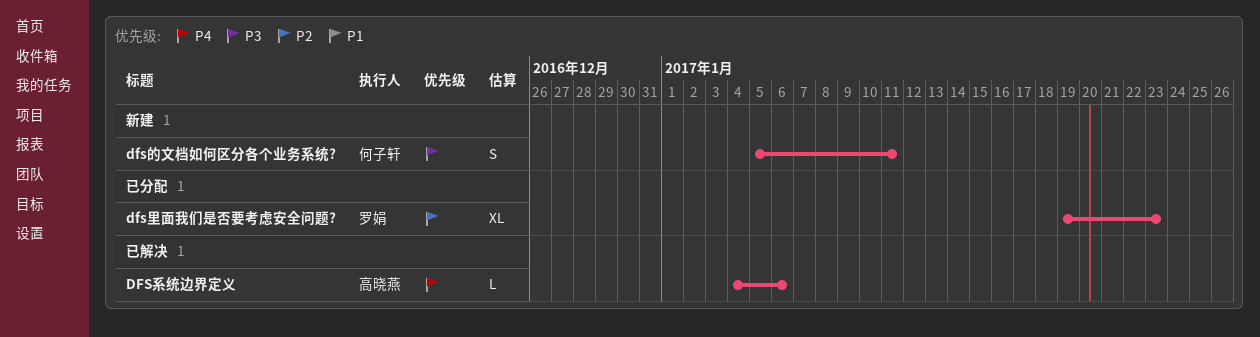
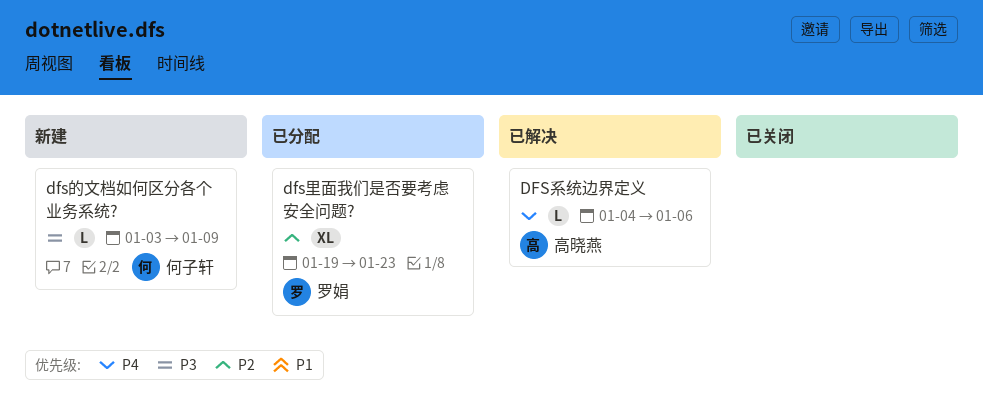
dfs的文档如何区分各个业务系统?, estimate: S -> L
dfs的文档如何区分各个业务系统?, start: Jan 5 -> Jan 3
dfs的文档如何区分各个业务系统?, due: Jan 11 -> Jan 9

